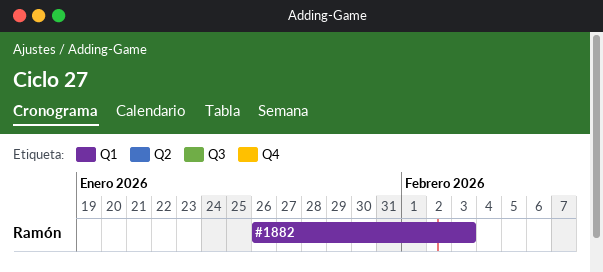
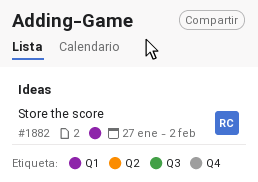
#1882, start: Jan 26 -> Jan 27
#1882, due: Feb 3 -> Feb 2

